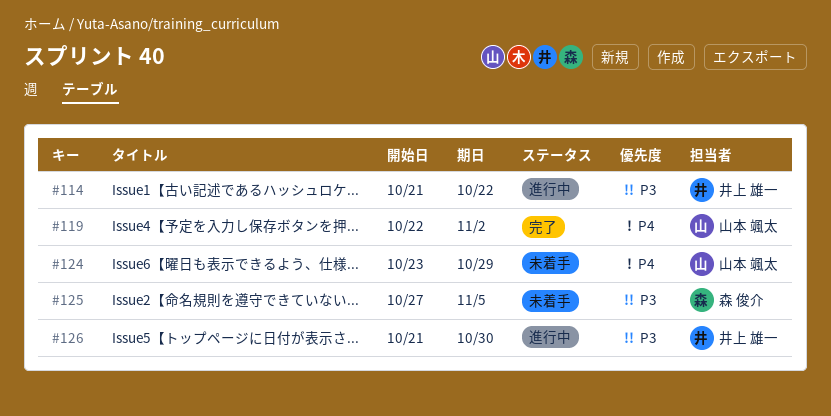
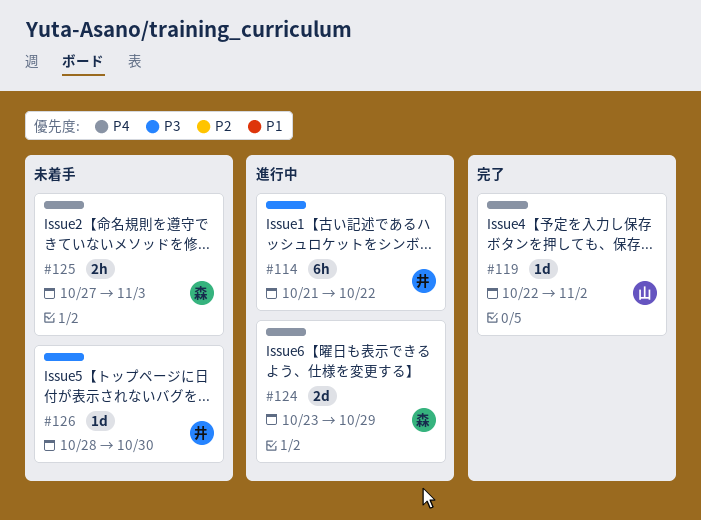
#124, status: 未着手 -> 進行中
#124, owner: 山本 颯太 -> 森 俊介
#125, priority: P3 -> P4
#125, due: Nov 5 -> Nov 3
#126, status: 進行中 -> 未着手
#126, start: Oct 21 -> Oct 28

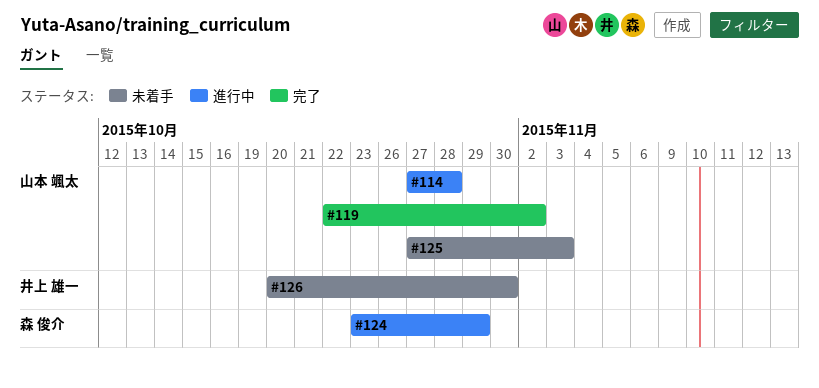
#114, owner: 井上 雄一 -> 山本 颯太
#114, start: Oct 21 -> Oct 27
#114, due: Oct 22 -> Oct 28
#125, owner: 森 俊介 -> 山本 颯太
#126, start: Oct 28 -> Oct 20

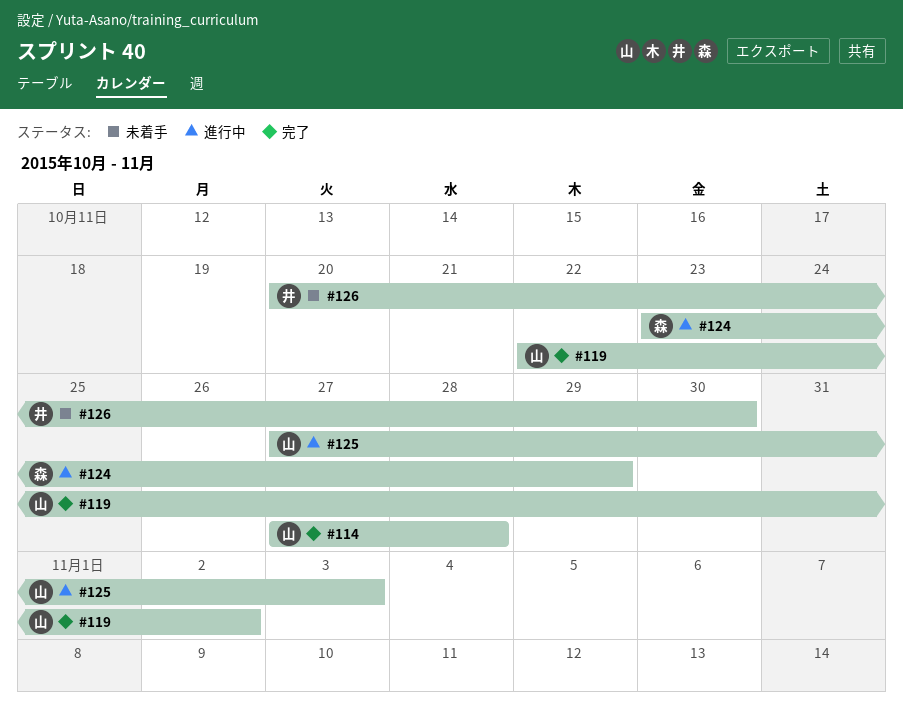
#114, status: 進行中 -> 完了
#125, status: 未着手 -> 進行中

